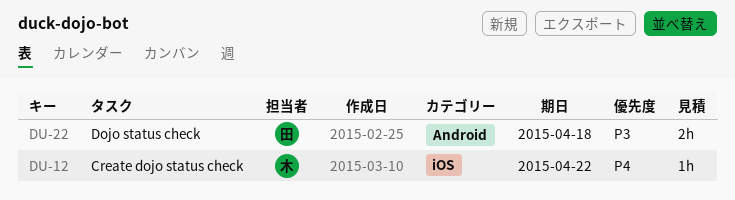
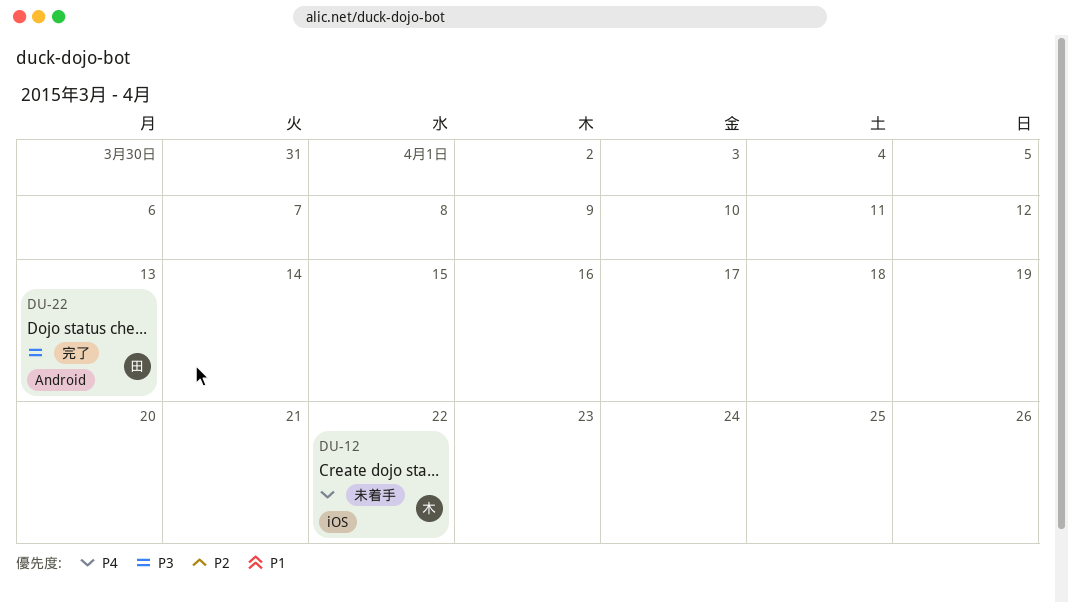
DU-22, due: Apr 18 -> Apr 13

